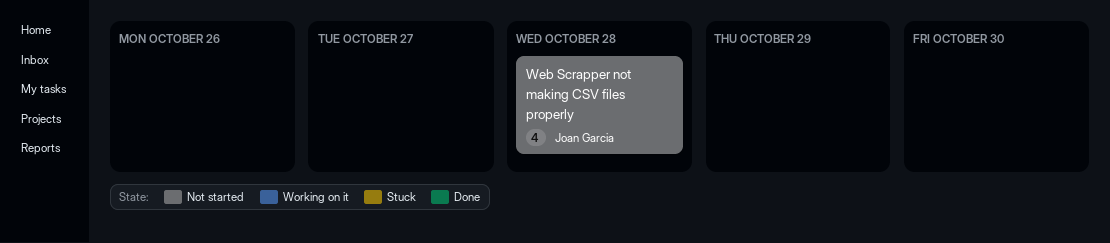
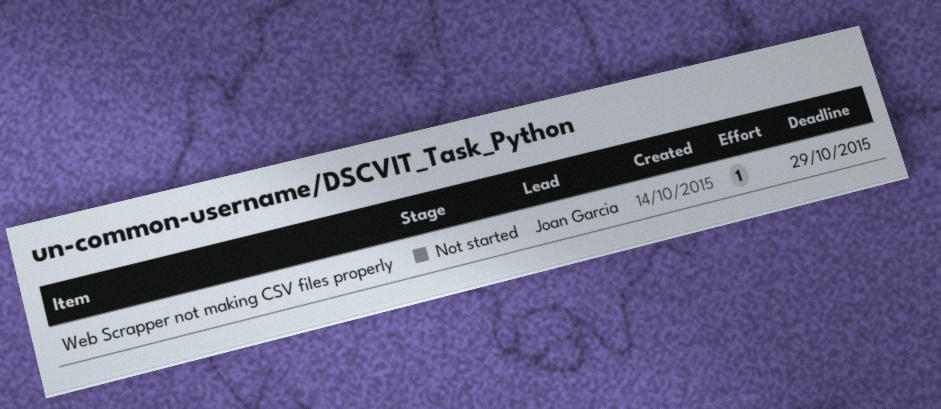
Web Scrapper not making CSV files properly, estimate: 4 -> 1
Web Scrapper not making CSV files properly, due: Oct 28 -> Oct 29

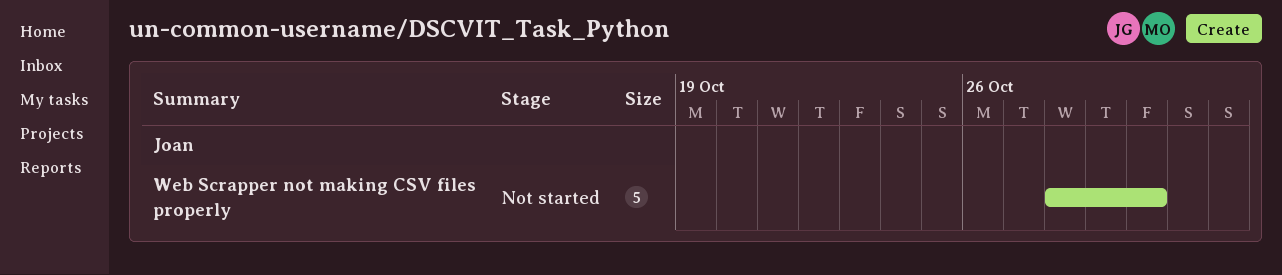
Web Scrapper not making CSV files properly, estimate: 1 -> 5
Web Scrapper not making CSV files properly, due: Oct 29 -> Oct 30

